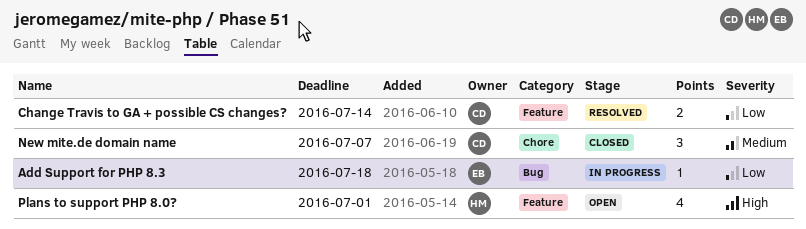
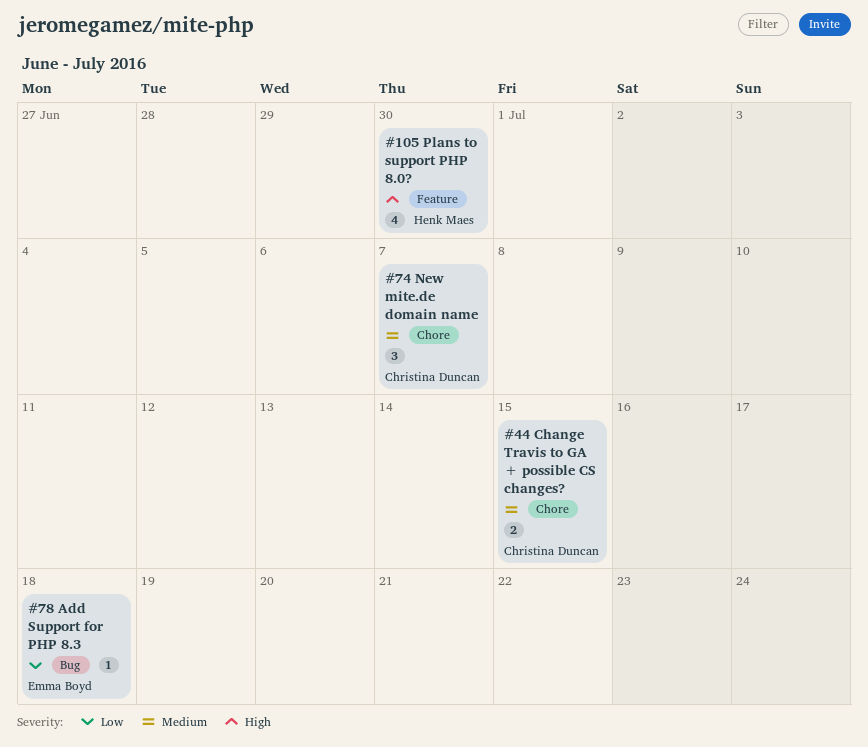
Change Travis to GA + possible CS changes?, priority: Low -> Medium
Change Travis to GA + possible CS changes?, label: Feature -> Chore
Change Travis to GA + possible CS changes?, due: Jul 14 -> Jul 15
Plans to support PHP 8.0?, due: Jul 1 -> Jun 30

